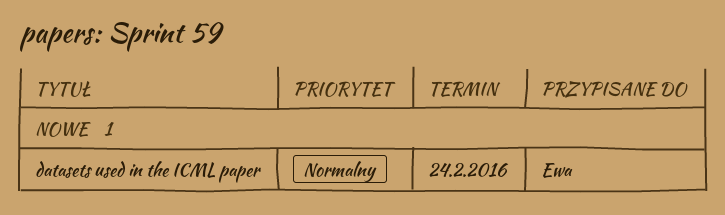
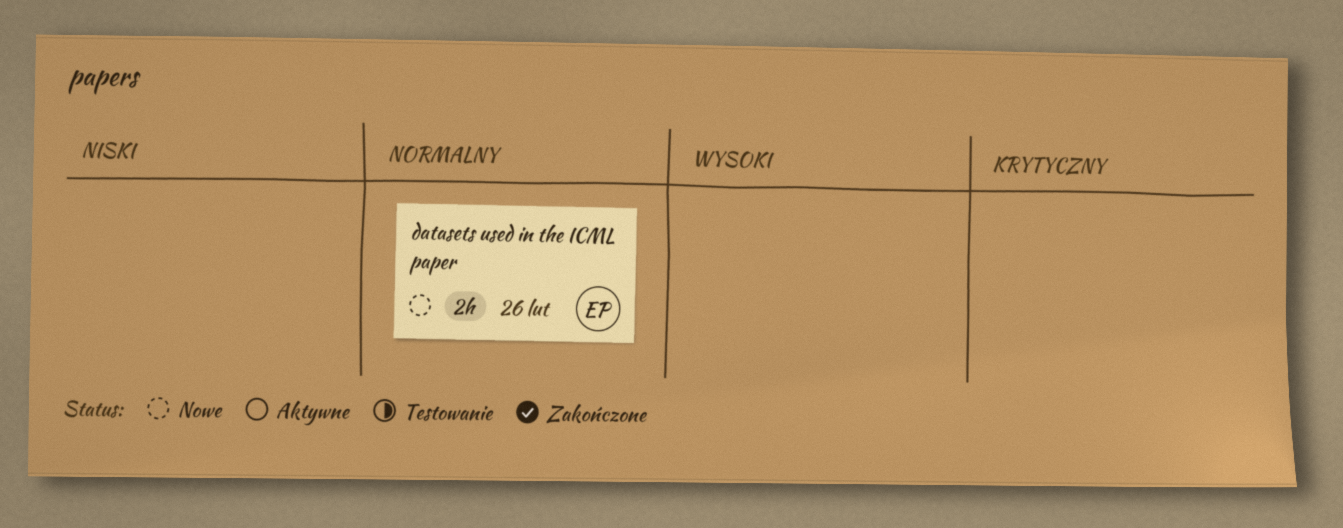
datasets used in the ICML paper, due: Feb 24 -> Feb 26

